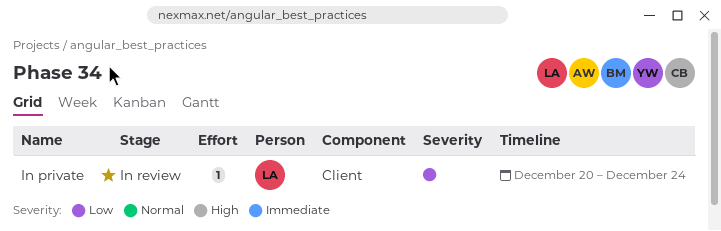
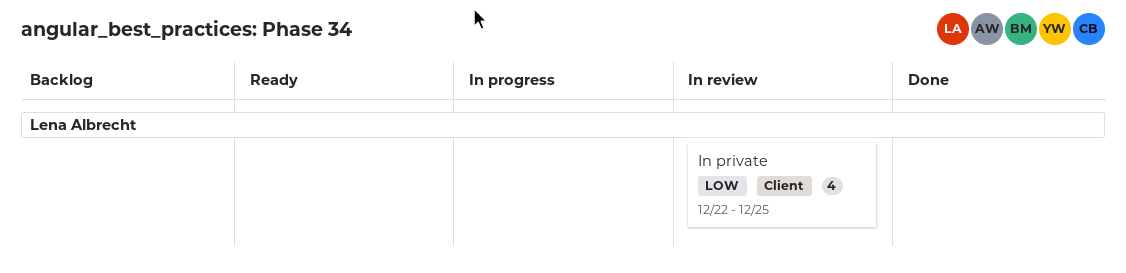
In private, estimate: 1 -> 4
In private, start: Dec 20 -> Dec 22
In private, due: Dec 24 -> Dec 25

